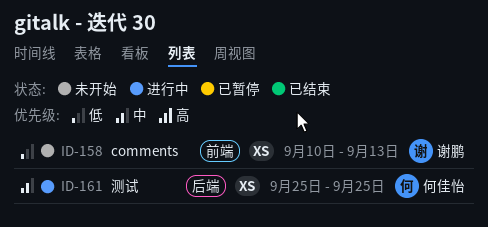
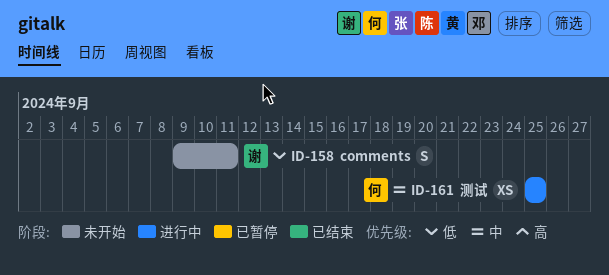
ID-158, estimate: XS -> S
ID-158, start: Sep 10 -> Sep 9
ID-158, due: Sep 13 -> Sep 11

